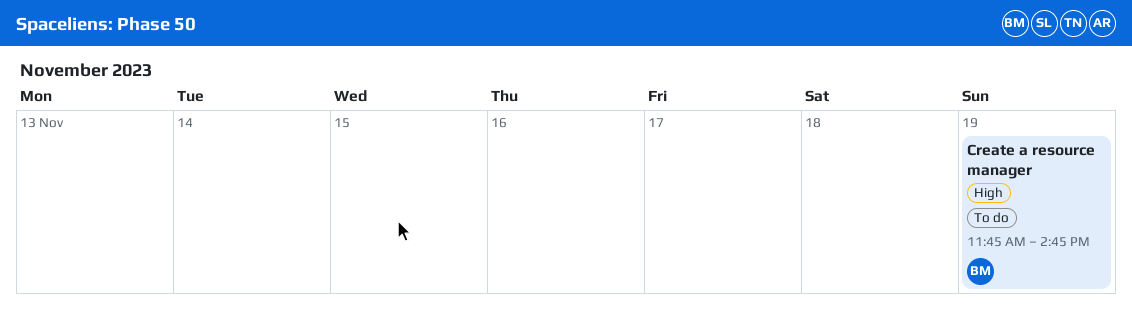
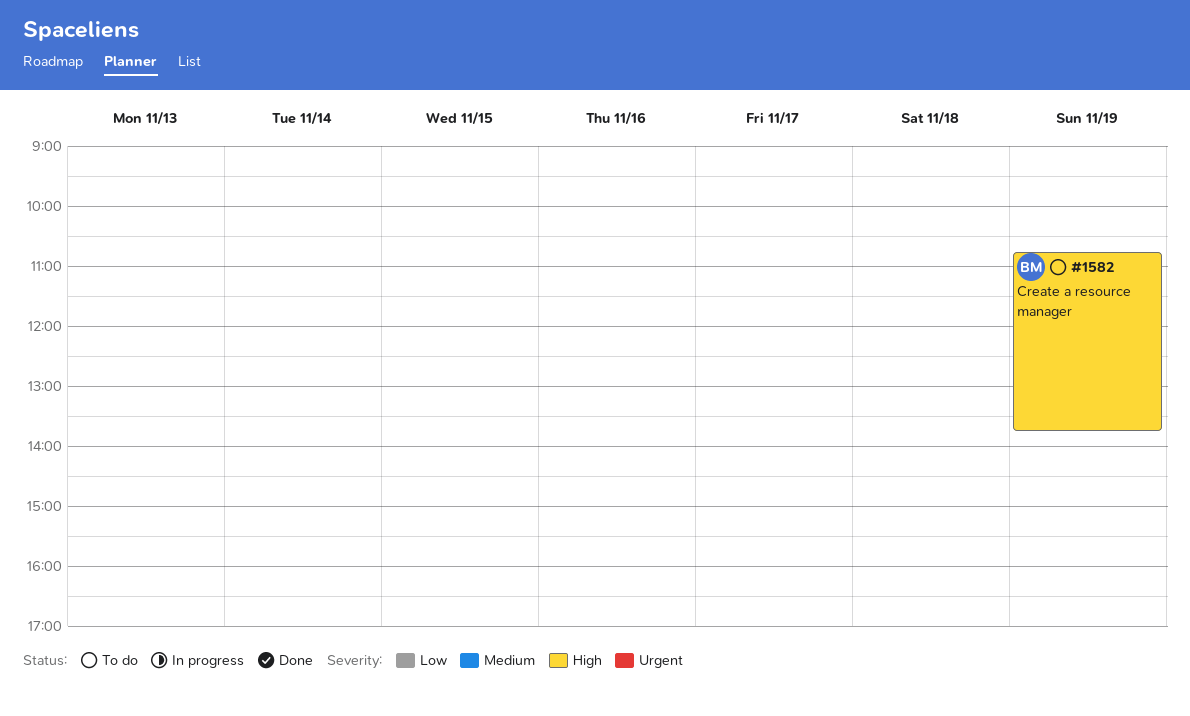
Create a resource manager, begins: 11:45 -> 10:45
Create a resource manager, ends: 14:45 -> 13:45

